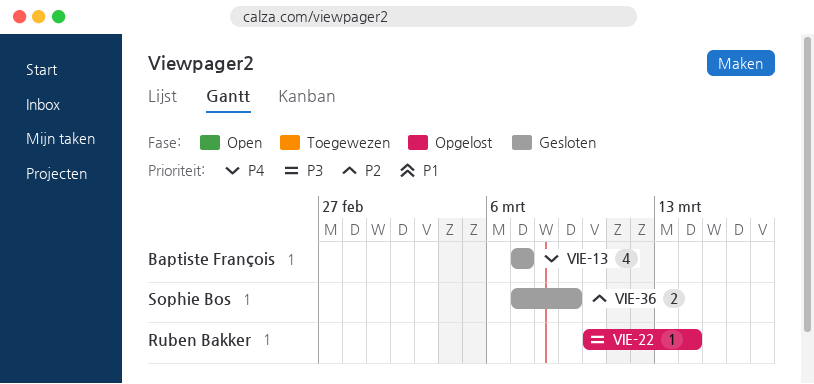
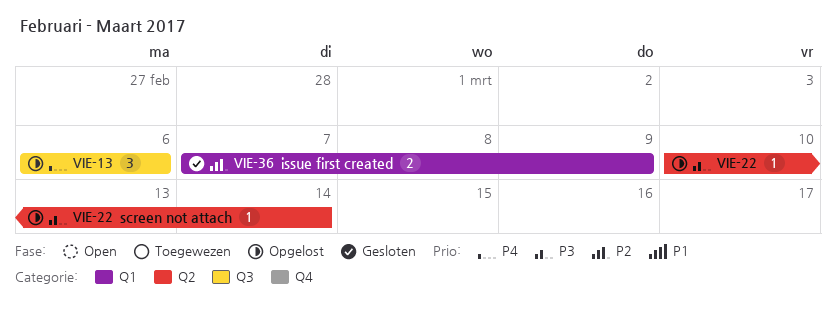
VIE-13, status: Gesloten -> Opgelost
VIE-13, estimate: 4 -> 3
VIE-13, start: Mar 7 -> Mar 6
VIE-13, due: Mar 7 -> Mar 6

